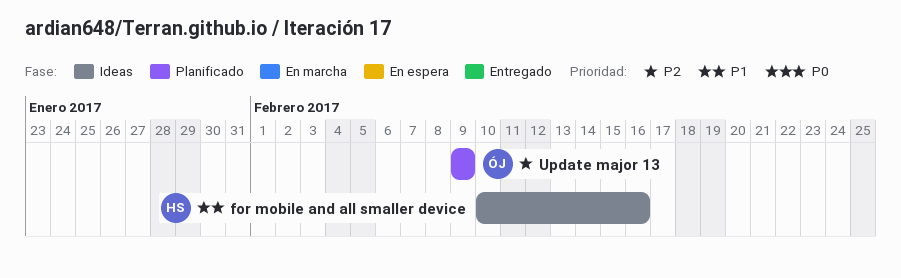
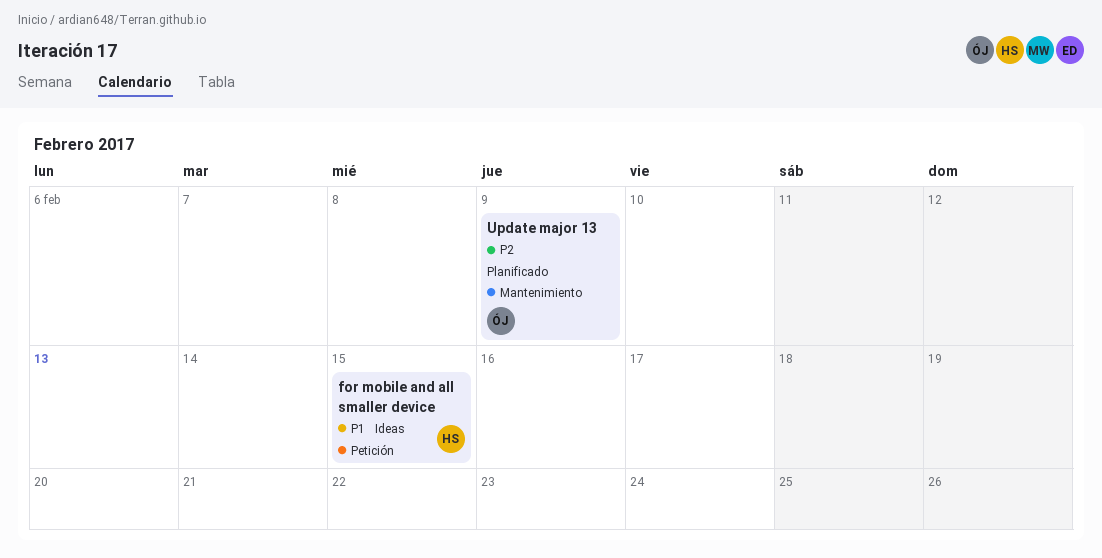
for mobile and all smaller device, due: Feb 16 -> Feb 15

